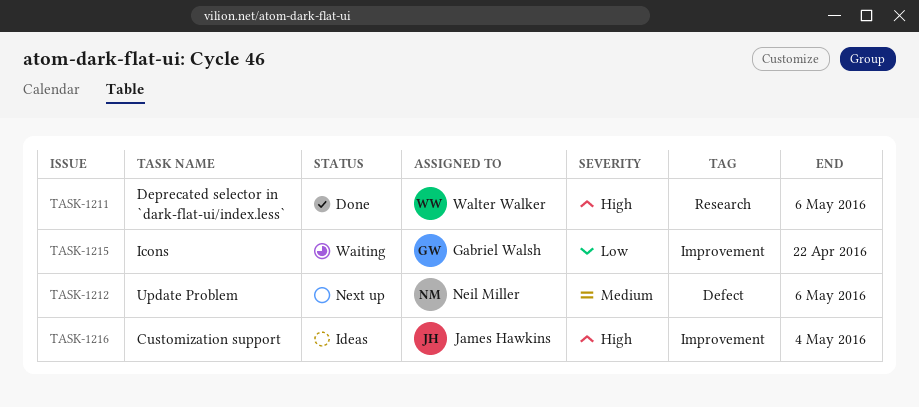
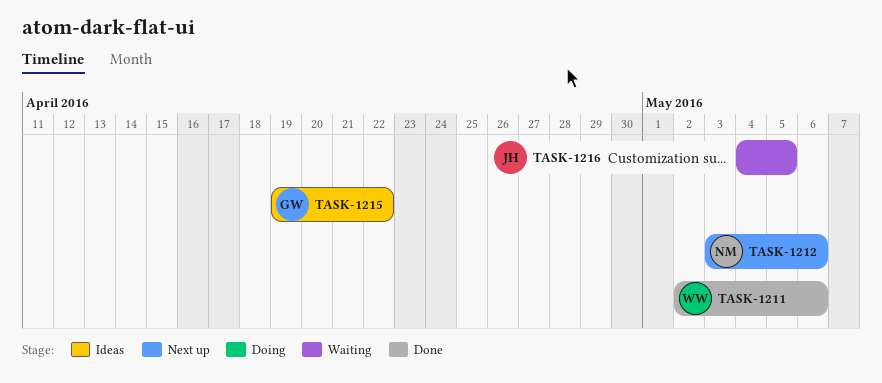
TASK-1215, status: Waiting -> Ideas
TASK-1216, status: Ideas -> Waiting
TASK-1216, due: May 4 -> May 5

